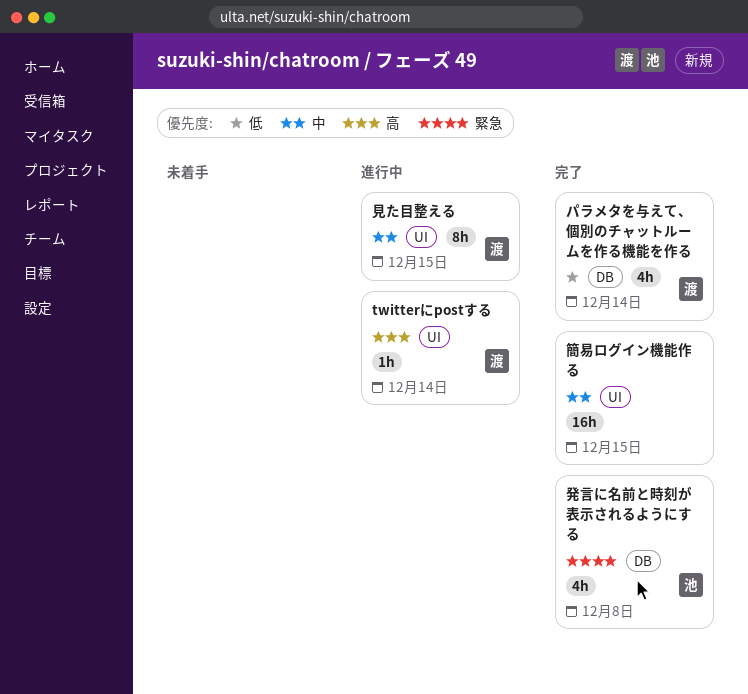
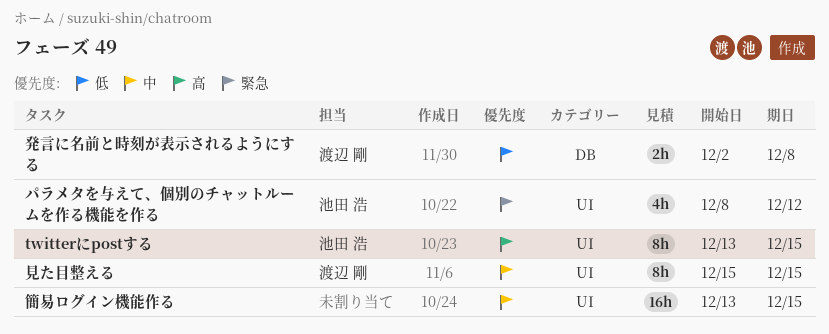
twitterにpostする, owner: 渡辺 剛 -> 池田 浩
twitterにpostする, estimate: 1h -> 8h
twitterにpostする, due: Dec 14 -> Dec 15
パラメタを与えて、個別のチャットルームを作る機能を作る, owner: 渡辺 剛 -> 池田 浩
パラメタを与えて、個別のチャットルームを作る機能を作る, priority: 低 -> 緊急
パラメタを与えて、個別のチャットルームを作る機能を作る, label: DB -> UI
パラメタを与えて、個別のチャットルームを作る機能を作る, due: Dec 14 -> Dec 12
発言に名前と時刻が表示されるようにする, owner: 池田 浩 -> 渡辺 剛
発言に名前と時刻が表示されるようにする, priority: 緊急 -> 低
発言に名前と時刻が表示されるようにする, estimate: 4h -> 2h

